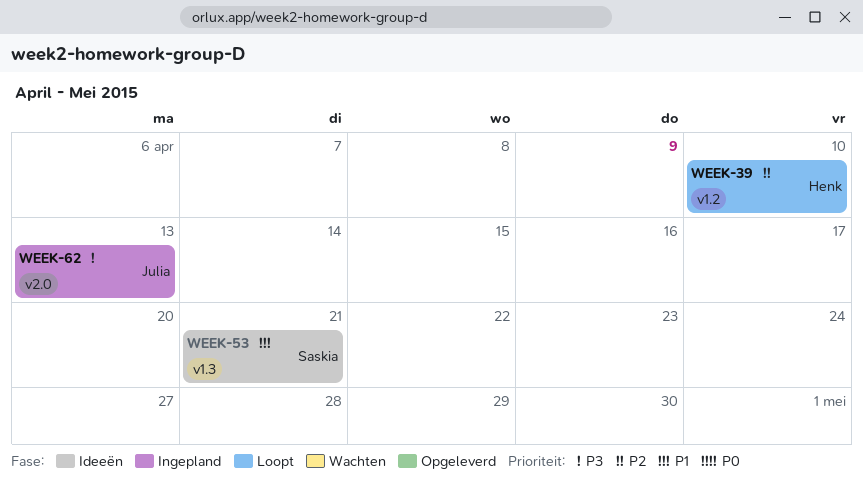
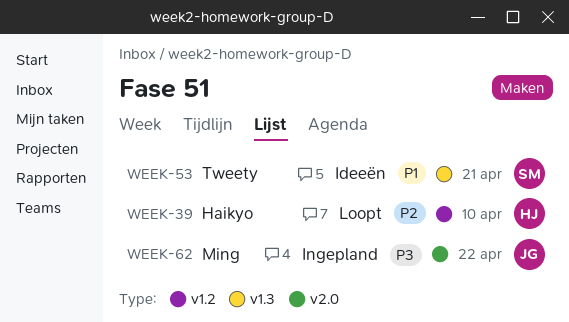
WEEK-62, due: Apr 13 -> Apr 22

